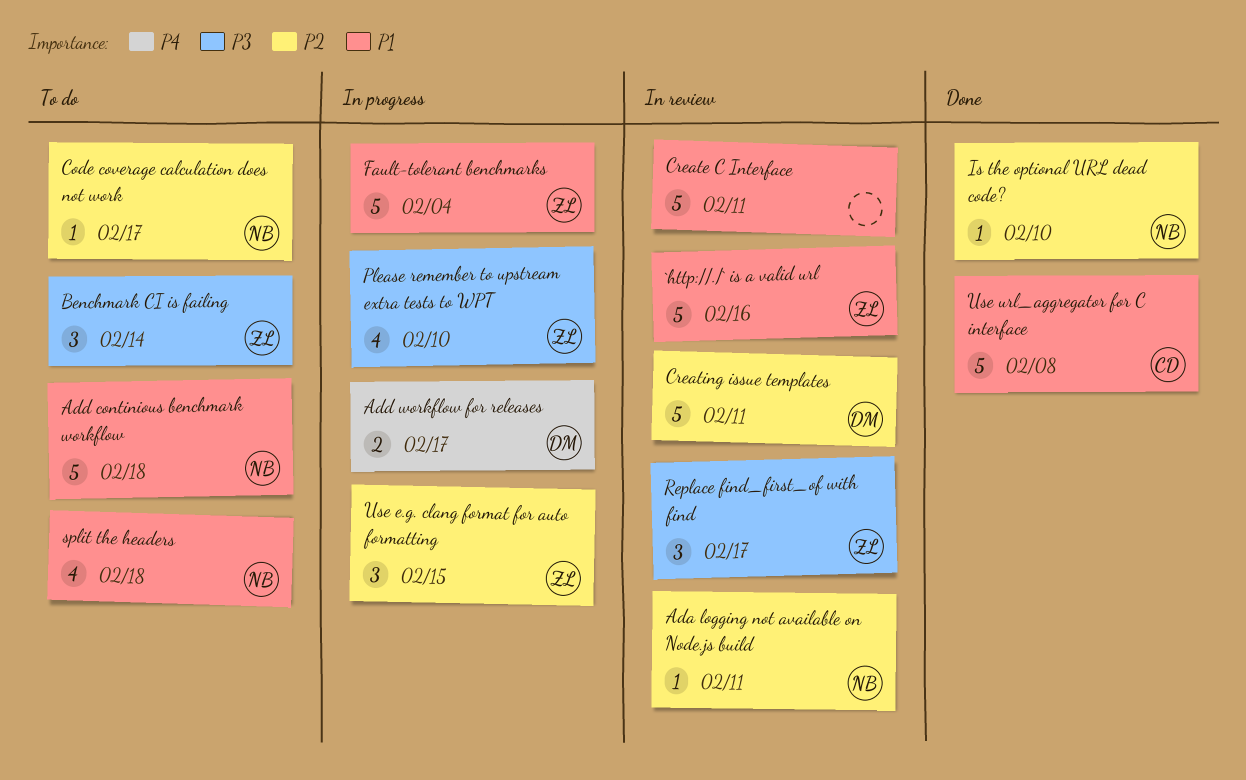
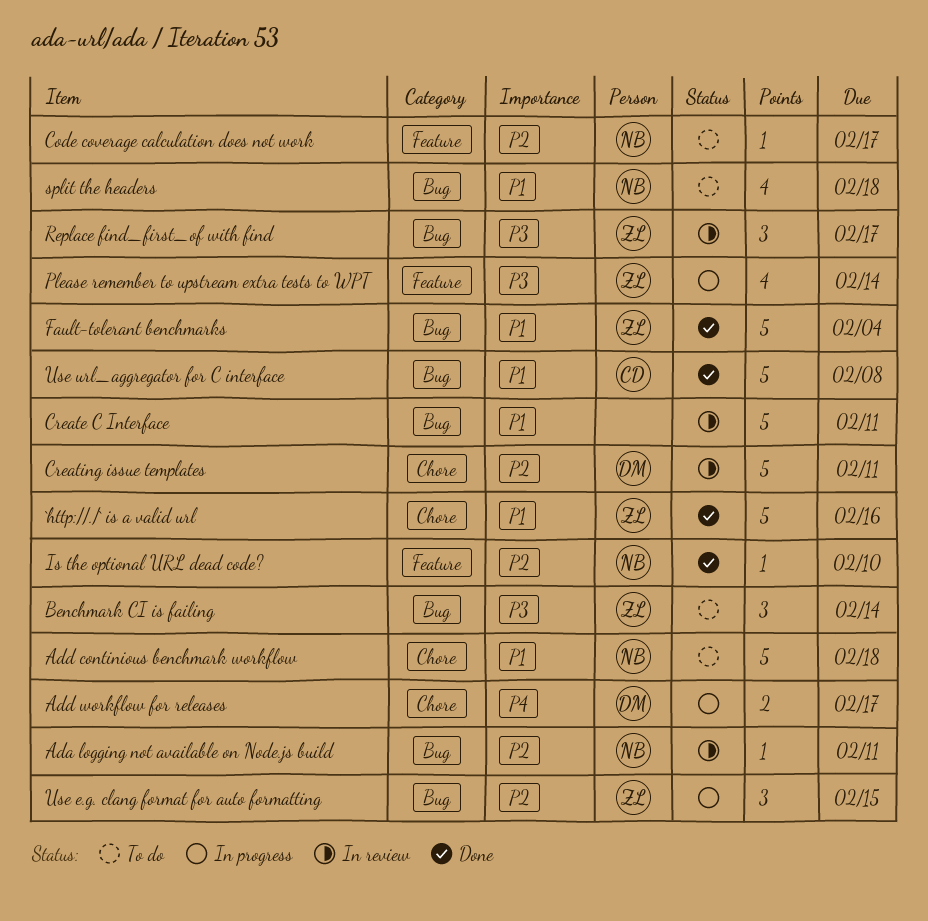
`http://./` is a valid url, status: In review -> Done
Fault-tolerant benchmarks, status: In progress -> Done
Please remember to upstream extra tests to WPT, due: Feb 10 -> Feb 14

